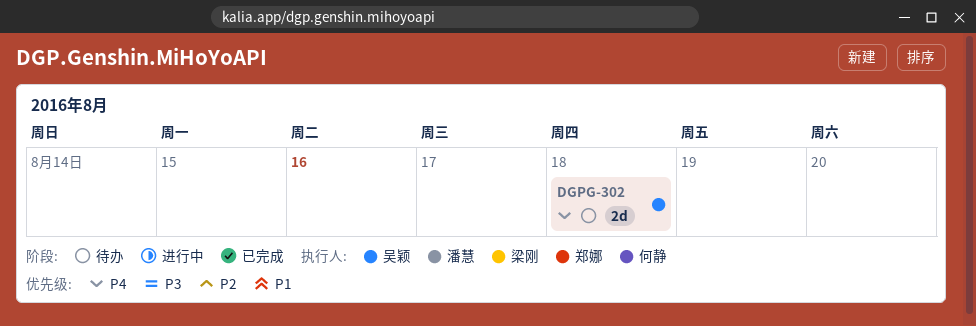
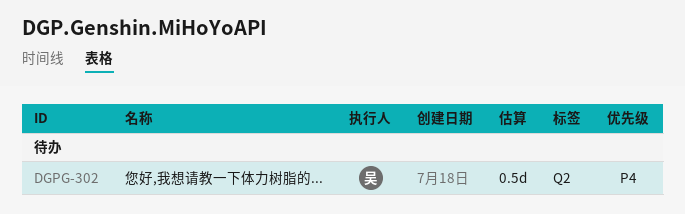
DGPG-302, estimate: 2d -> 0.5d

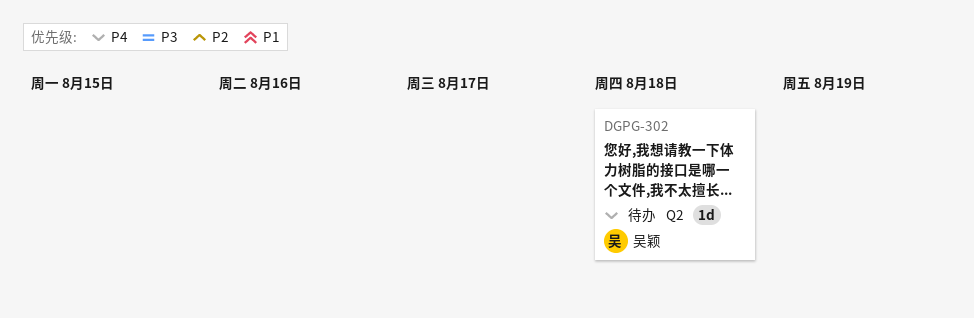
DGPG-302, estimate: 0.5d -> 1d

